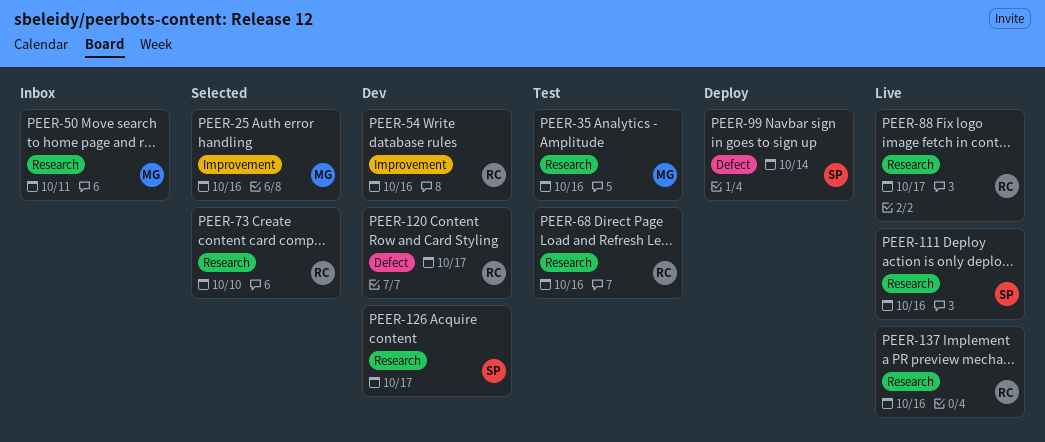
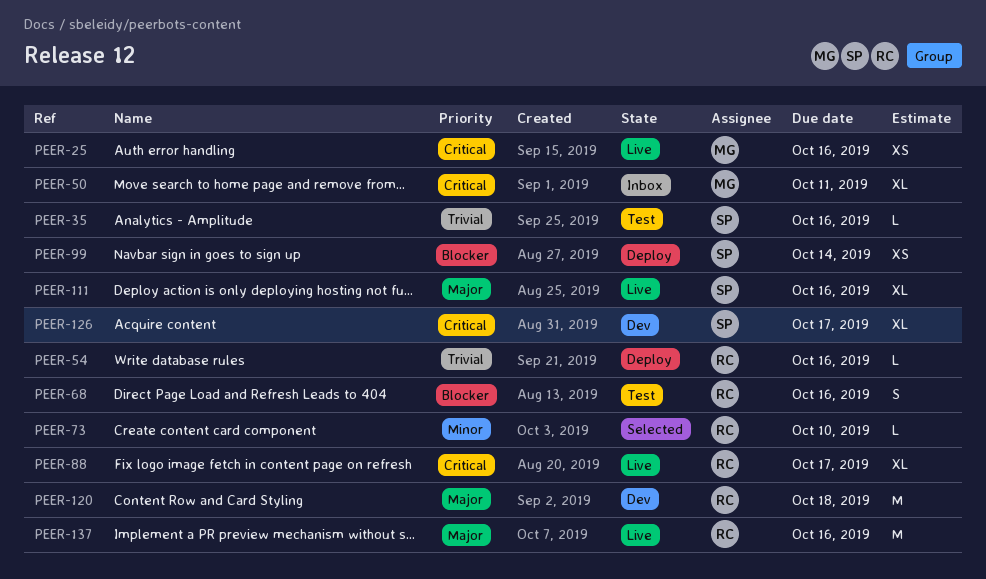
PEER-25, status: Selected -> Live
PEER-35, owner: MG -> SP
PEER-54, status: Dev -> Deploy
PEER-120, due: Oct 17 -> Oct 18

